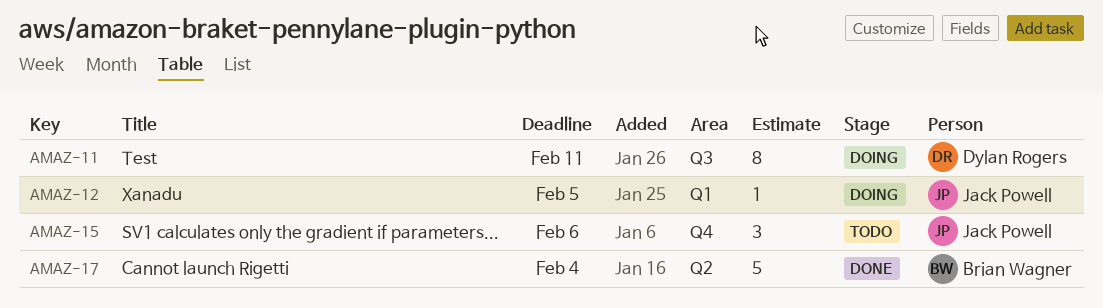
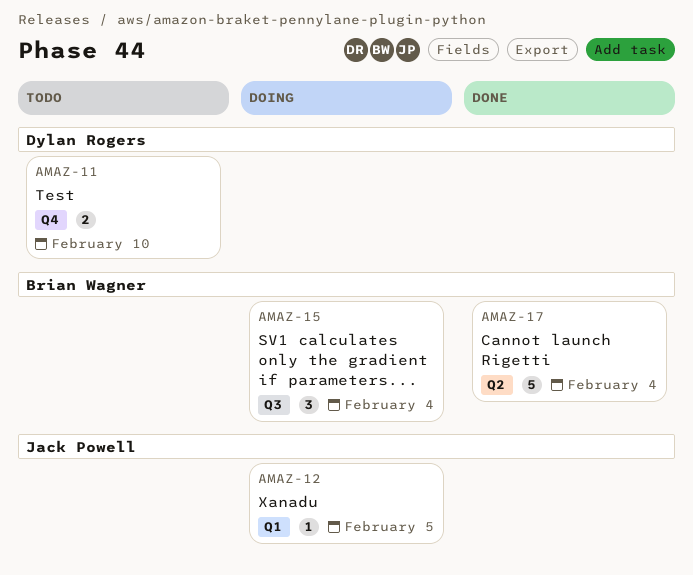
AMAZ-11, status: Doing -> Todo
AMAZ-11, label: Q3 -> Q4
AMAZ-11, estimate: 8 -> 2
AMAZ-11, due: Feb 11 -> Feb 10
AMAZ-15, status: Todo -> Doing
AMAZ-15, owner: Jack Powell -> Brian Wagner
AMAZ-15, label: Q4 -> Q3
AMAZ-15, due: Feb 6 -> Feb 4

